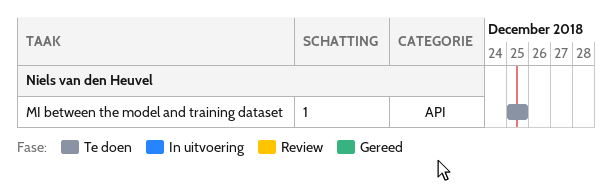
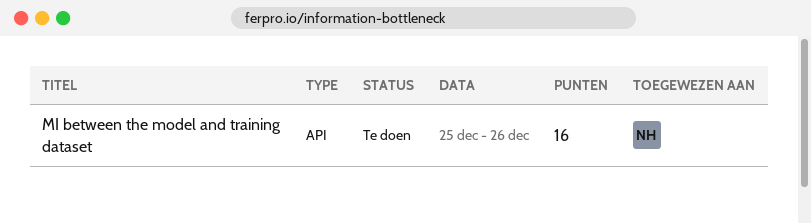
MI between the model and training dataset, estimate: 1 -> 16
MI between the model and training dataset, due: Dec 25 -> Dec 26

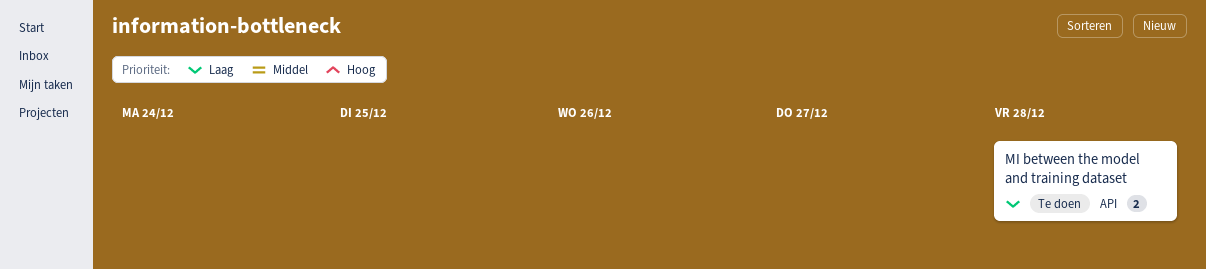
MI between the model and training dataset, estimate: 16 -> 2
MI between the model and training dataset, due: Dec 26 -> Dec 28

